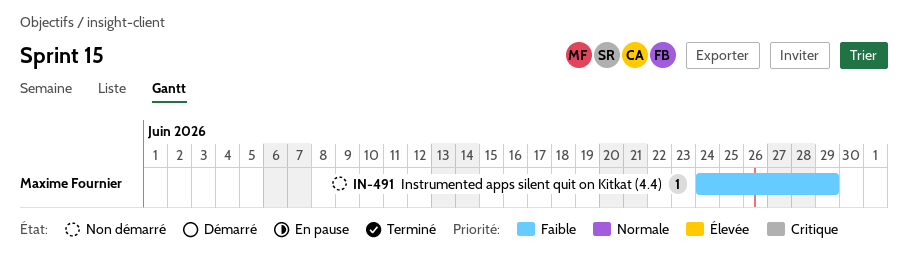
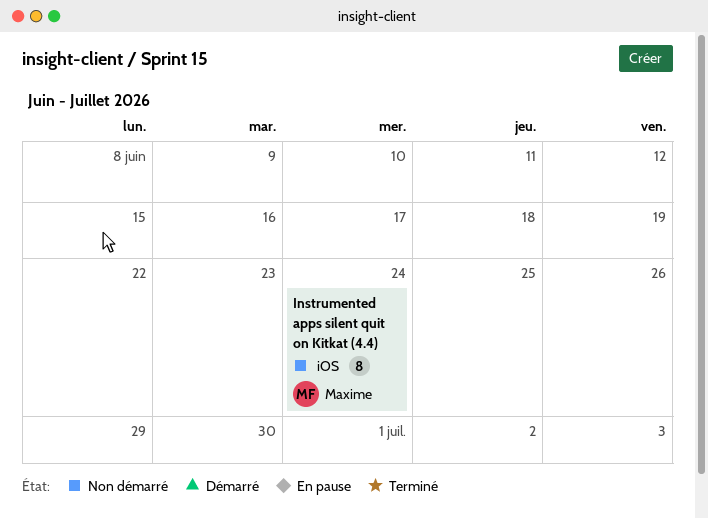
Instrumented apps silent quit on Kitkat (4.4), estimate: 1 -> 8
Instrumented apps silent quit on Kitkat (4.4), due: Jun 29 -> Jun 24

